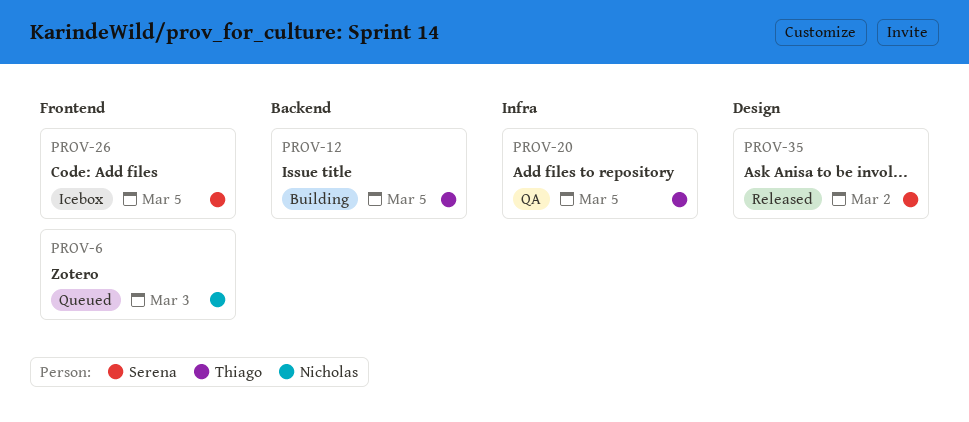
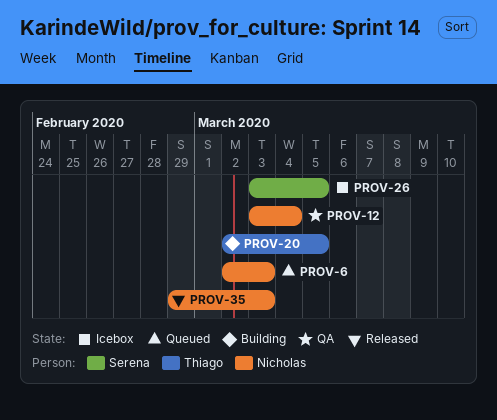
PROV-12, status: Building -> QA
PROV-12, owner: Thiago -> Nicholas
PROV-12, due: Mar 5 -> Mar 4
PROV-20, status: QA -> Building
PROV-35, owner: Serena -> Nicholas
PROV-35, due: Mar 2 -> Mar 3

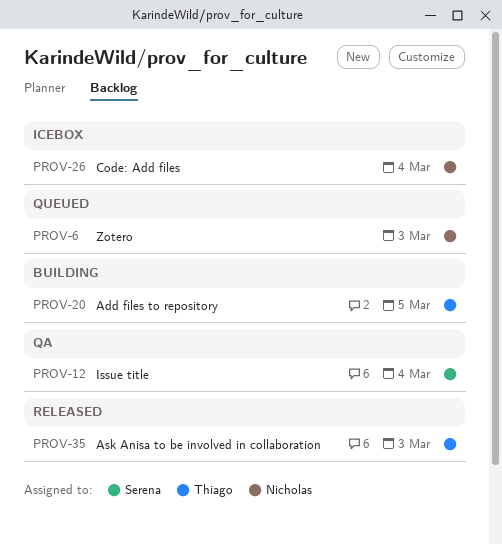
PROV-12, owner: Nicholas -> Serena
PROV-26, owner: Serena -> Nicholas
PROV-26, due: Mar 5 -> Mar 4
PROV-35, owner: Nicholas -> Thiago

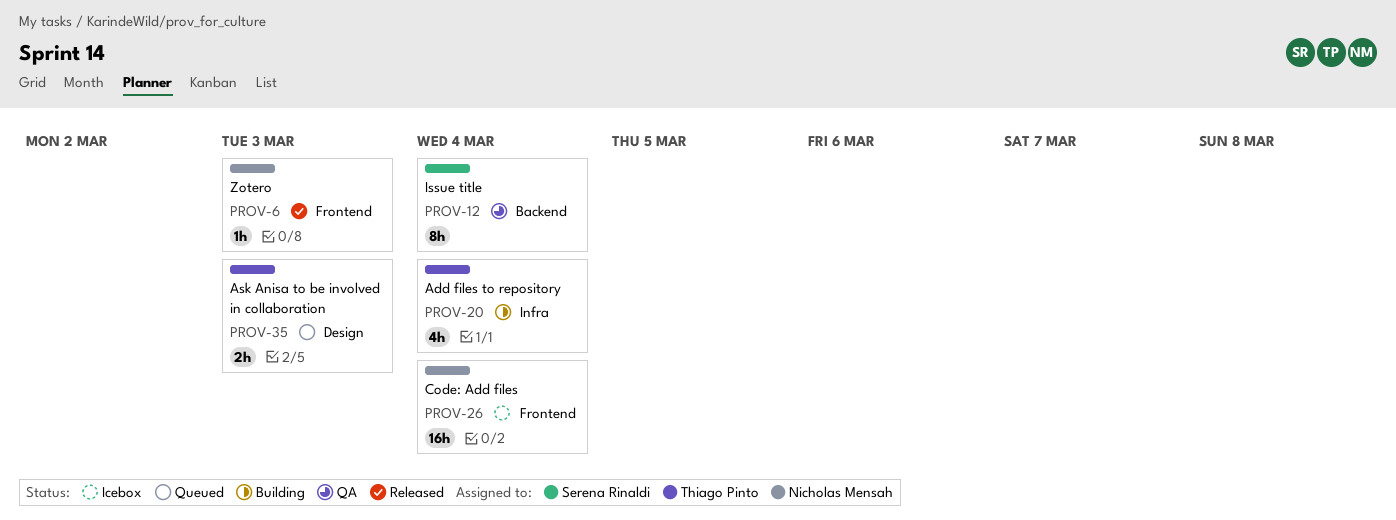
PROV-6, status: Queued -> Released
PROV-20, due: Mar 5 -> Mar 4
PROV-35, status: Released -> Queued

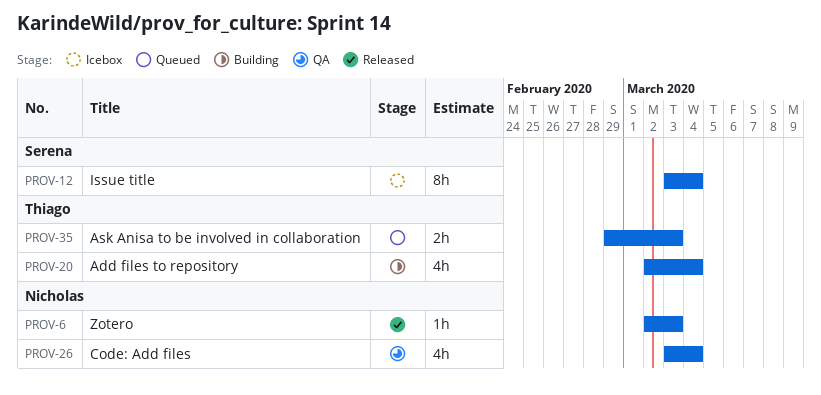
PROV-12, status: QA -> Icebox
PROV-26, status: Icebox -> QA
PROV-26, estimate: 16h -> 4h

